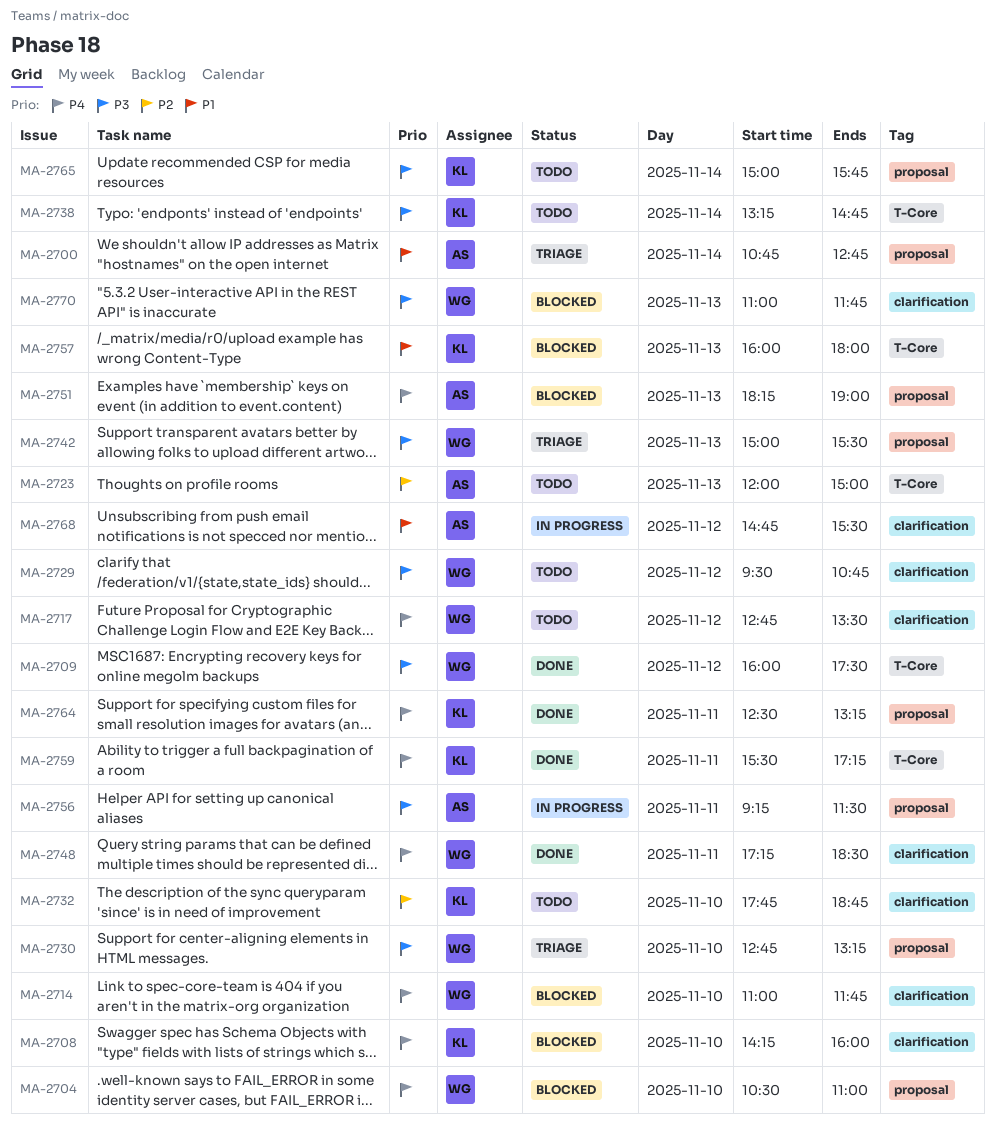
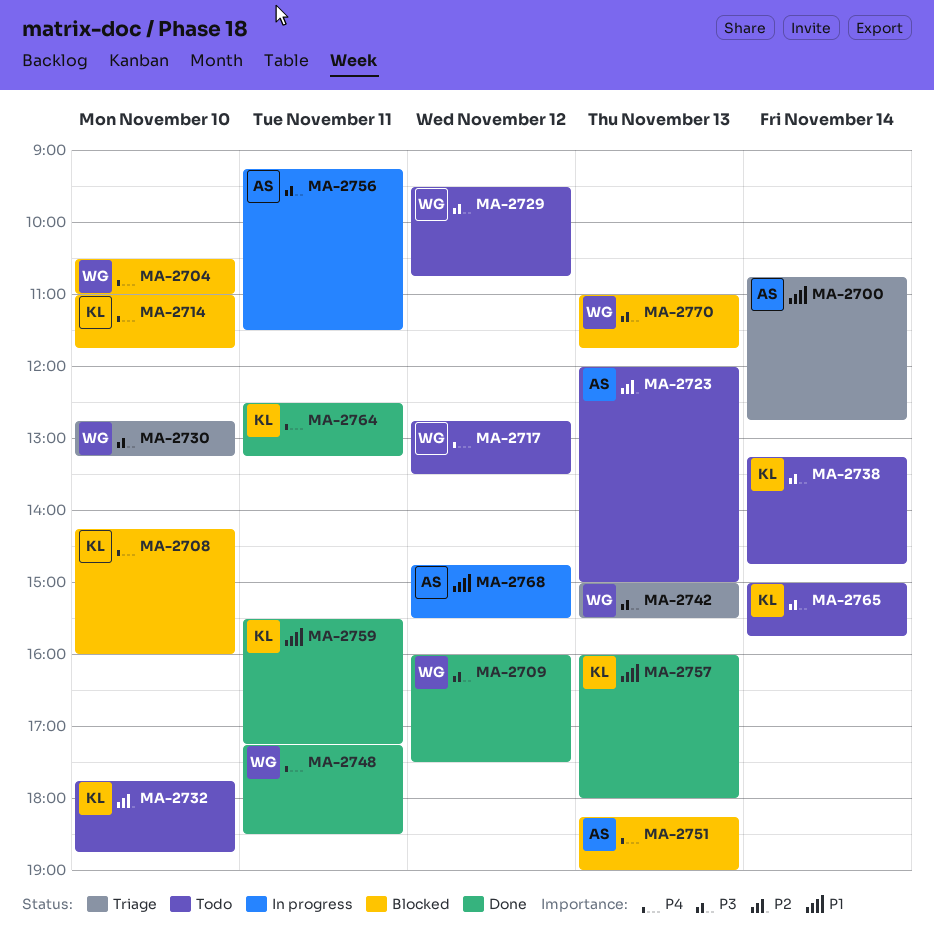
MA-2714, owner: WG -> KL
MA-2757, status: Blocked -> Done
MA-2759, priority: P4 -> P1

